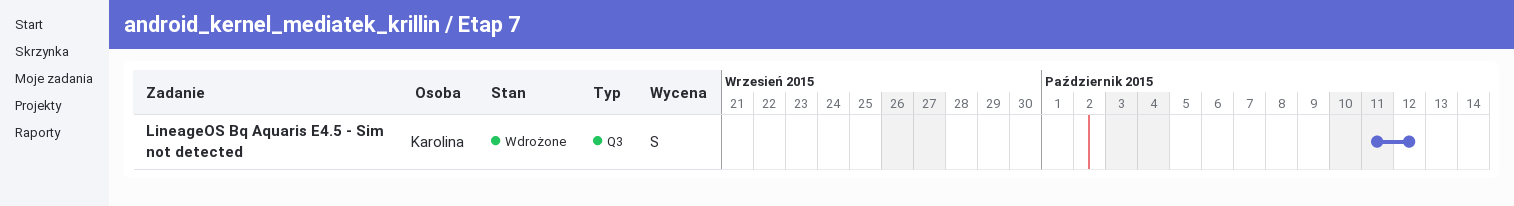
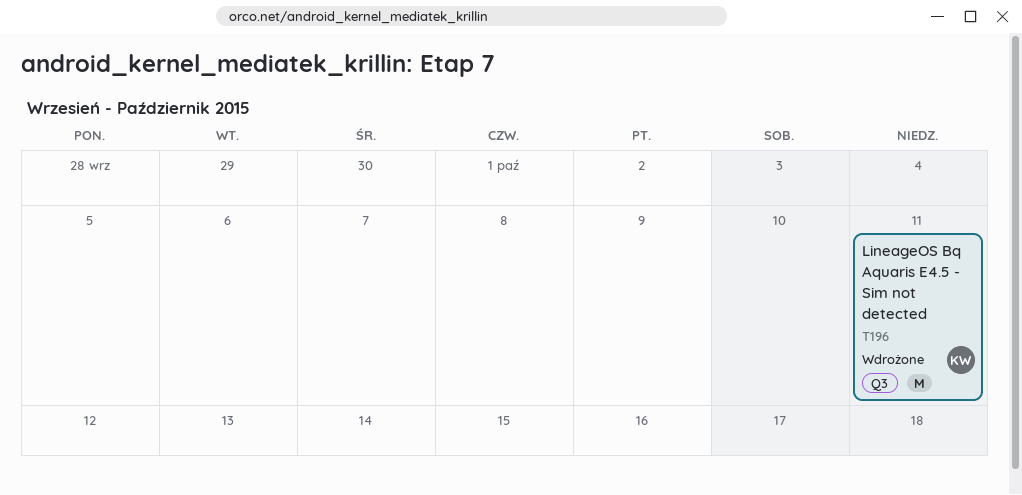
LineageOS Bq Aquaris E4.5 - Sim not detected, estimate: S -> M
LineageOS Bq Aquaris E4.5 - Sim not detected, due: Oct 12 -> Oct 11

